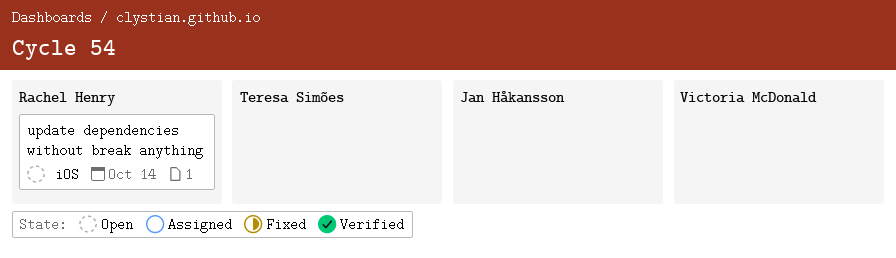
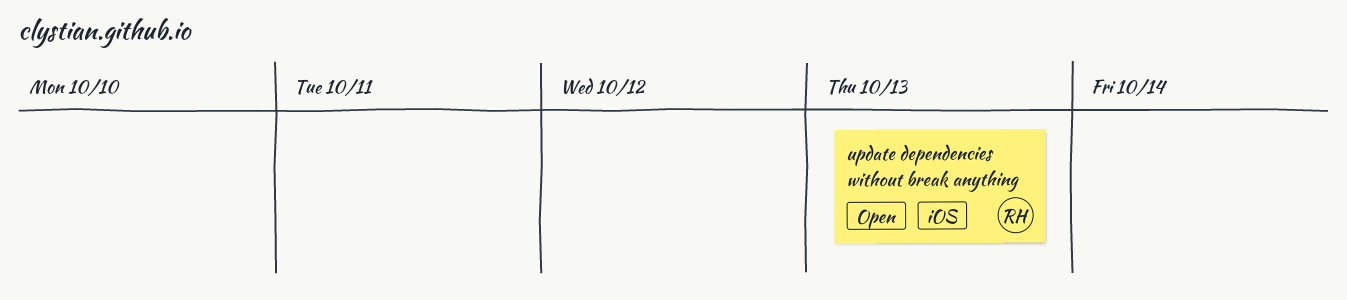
update dependencies without break anything, due: Oct 14 -> Oct 13

